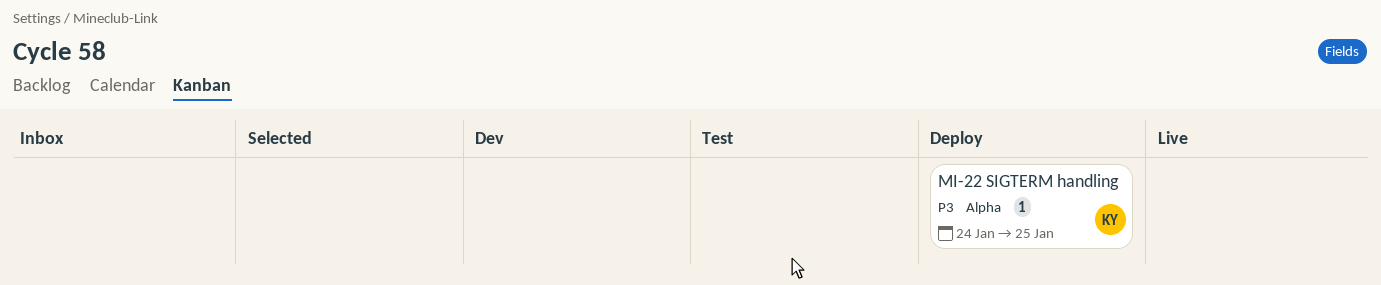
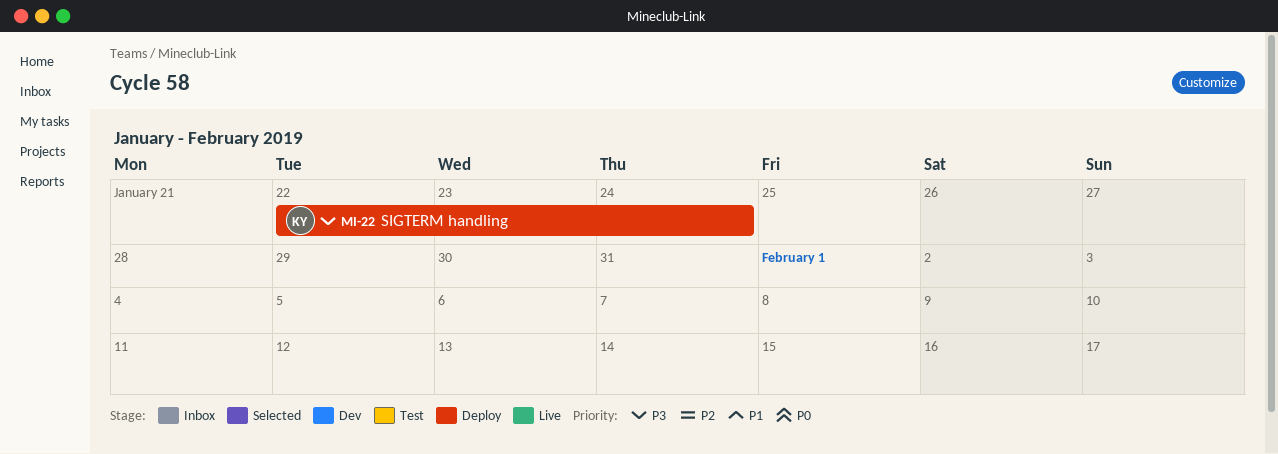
MI-22, start: Jan 24 -> Jan 22
MI-22, due: Jan 25 -> Jan 24

